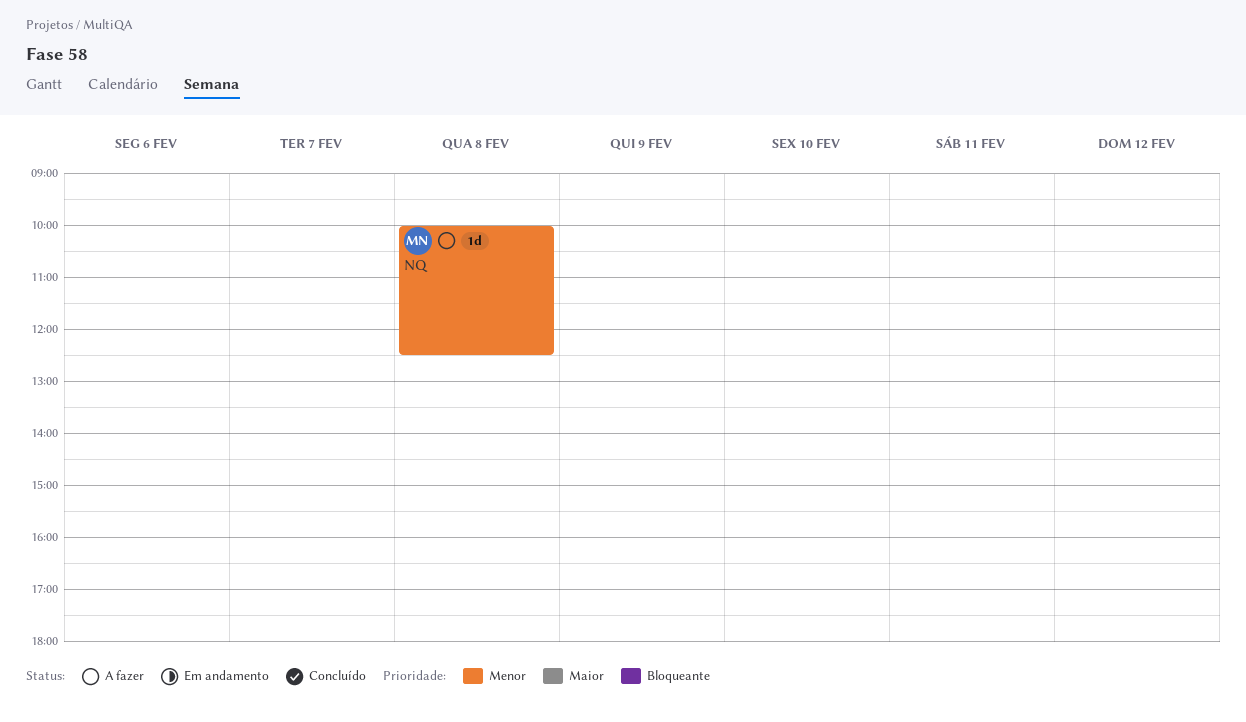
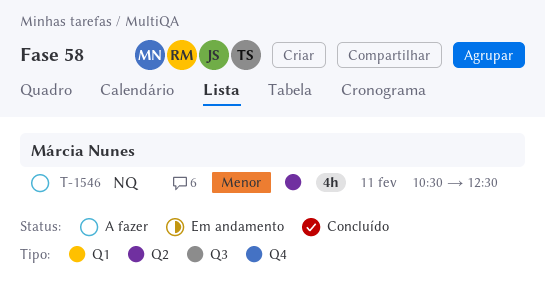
NQ, estimate: 1d -> 4h
NQ, day: Feb 8 -> Feb 11
NQ, begins: 10:00 -> 10:30

